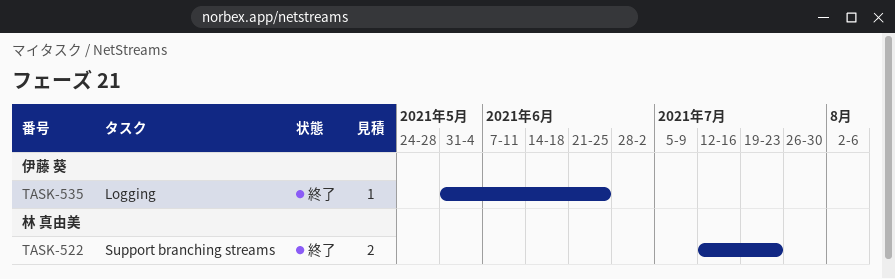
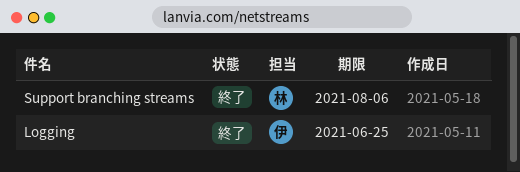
Support branching streams, due: Jul 23 -> Aug 6

